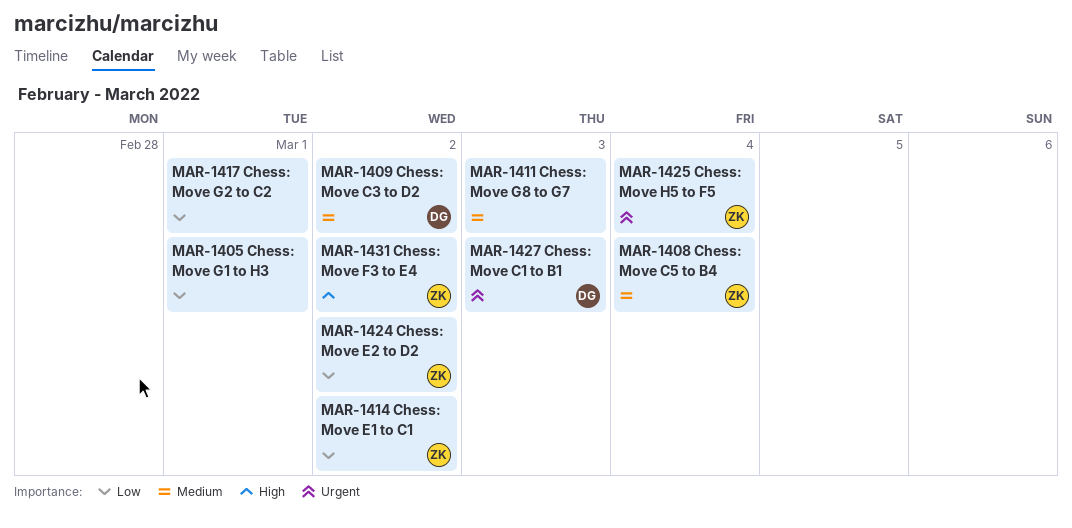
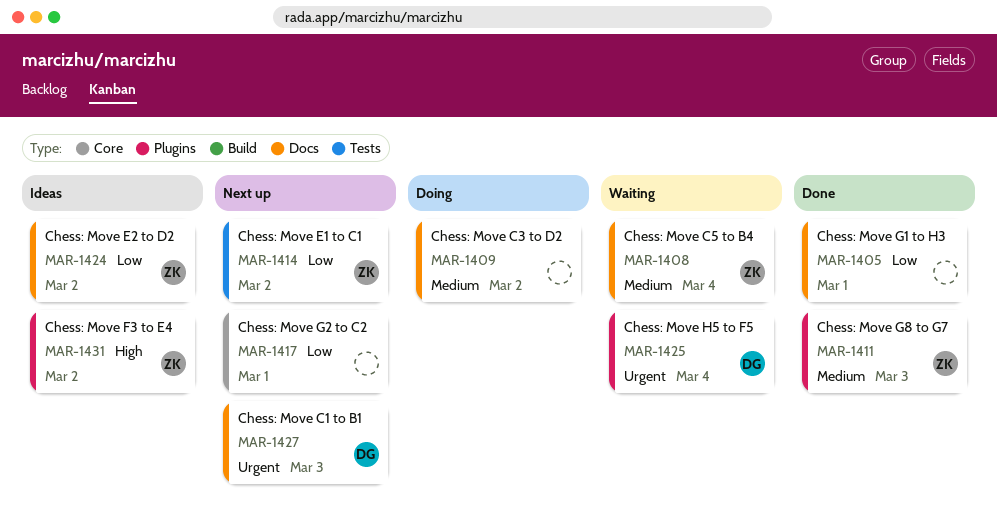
MAR-1409, owner: DG -> none
MAR-1411, owner: none -> ZK
MAR-1425, owner: ZK -> DG

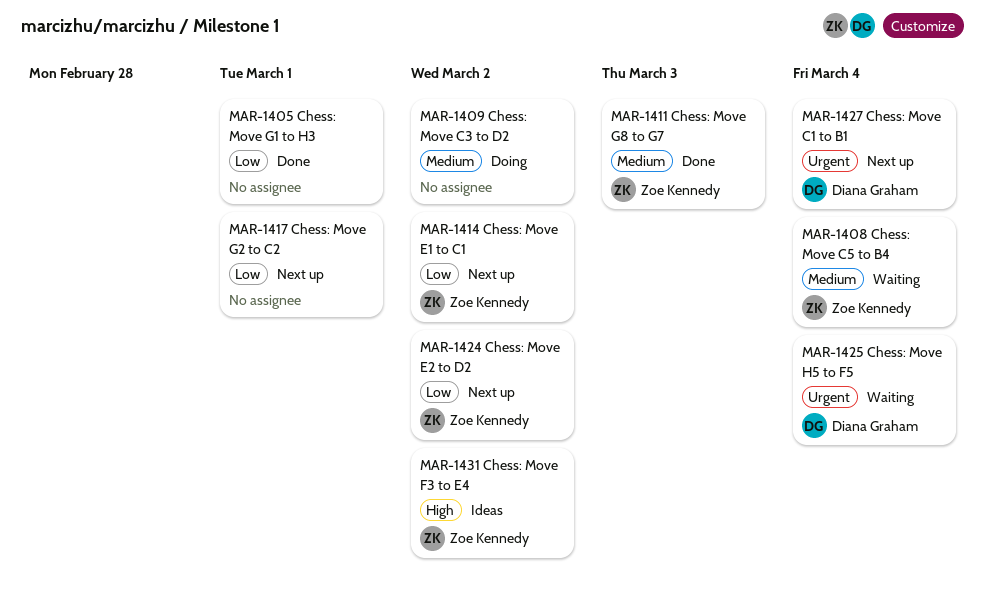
MAR-1424, status: Ideas -> Next up
MAR-1427, due: Mar 3 -> Mar 4

